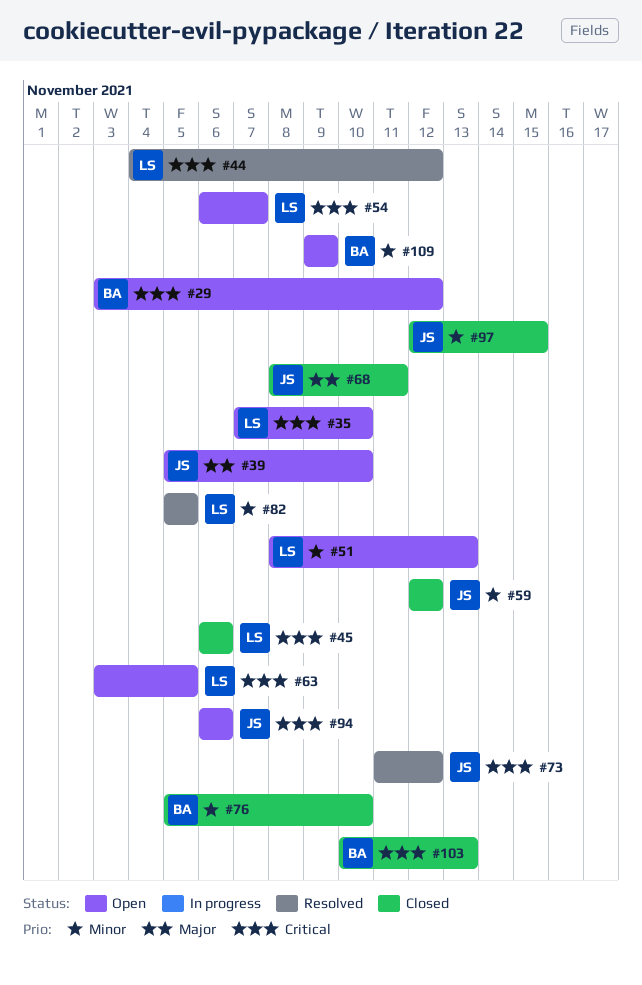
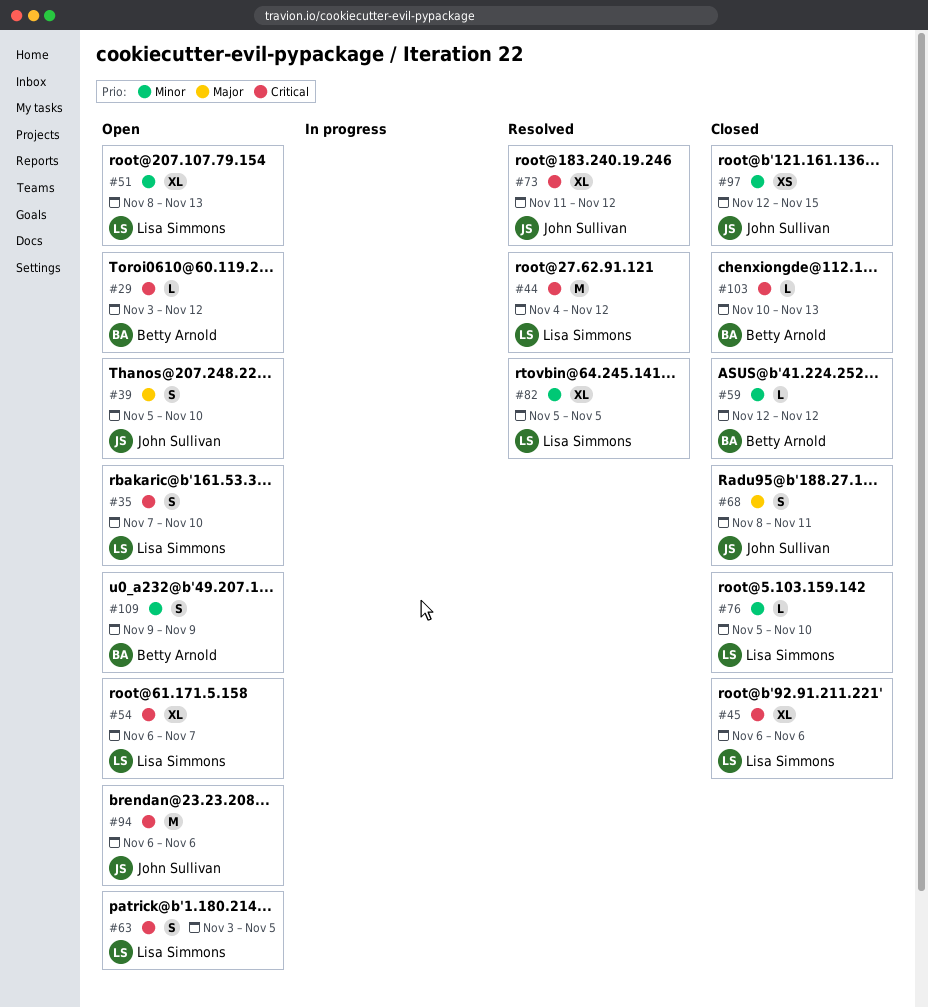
#59, owner: John Sullivan -> Betty Arnold
#76, owner: Betty Arnold -> Lisa Simmons

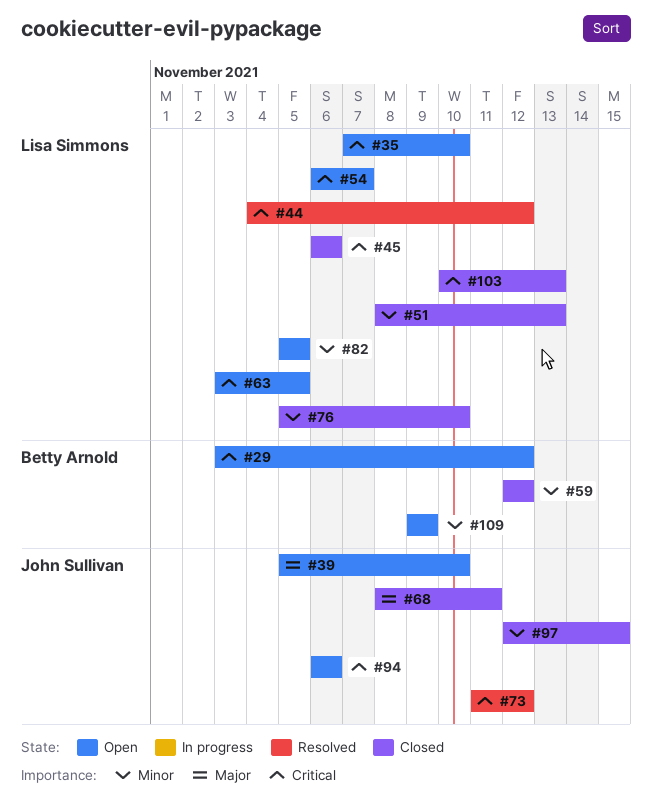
#51, status: Open -> Closed
#82, status: Resolved -> Open
#103, owner: Betty Arnold -> Lisa Simmons

